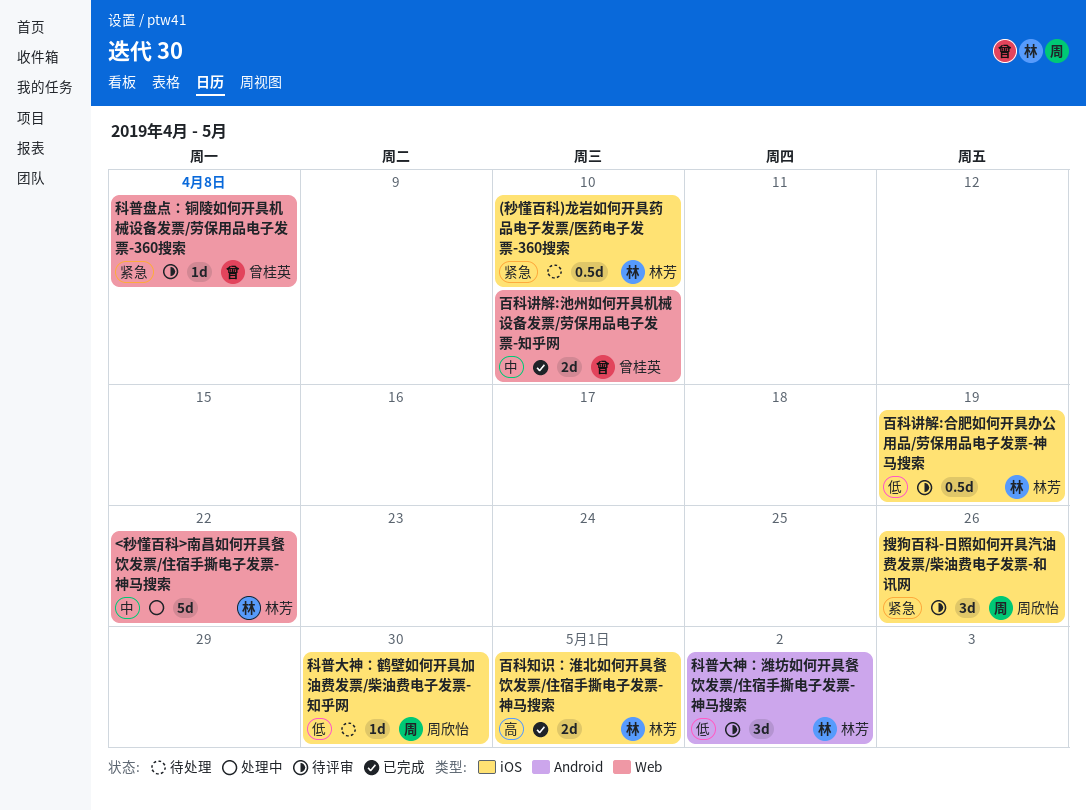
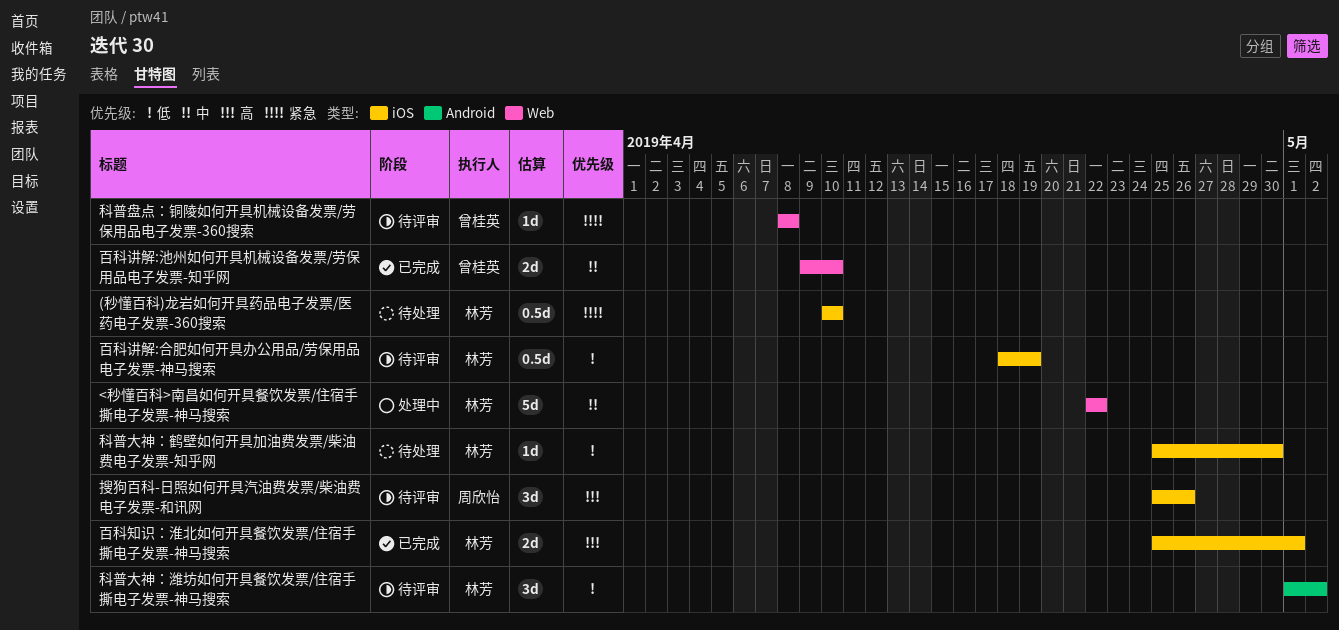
搜狗百科-日照如何开具汽油费发票/柴油费电子发票-和讯网, priority: 紧急 -> 高
科普大神：鹤壁如何开具加油费发票/柴油费电子发票-知乎网, owner: 周欣怡 -> 林芳

